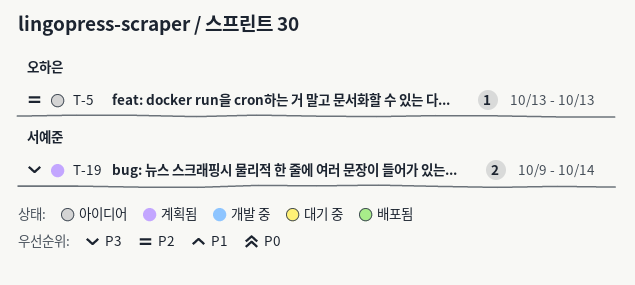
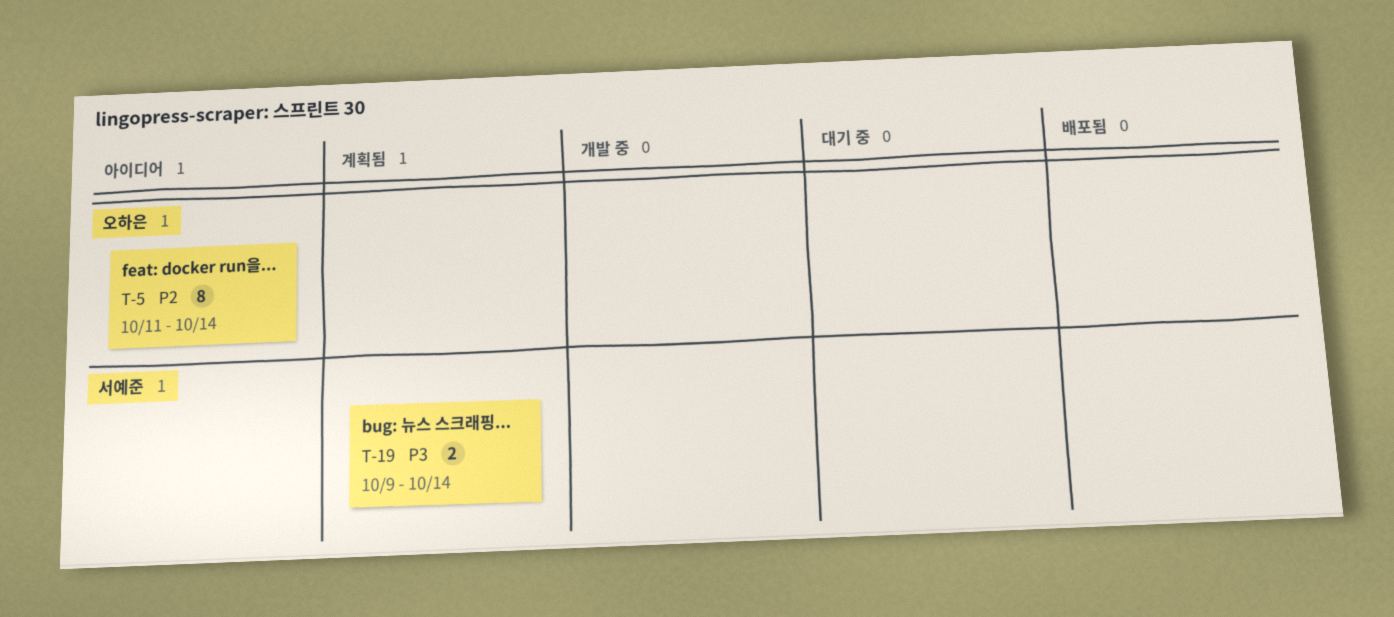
T-5, estimate: 1 -> 8
T-5, start: Oct 13 -> Oct 11
T-5, due: Oct 13 -> Oct 14

